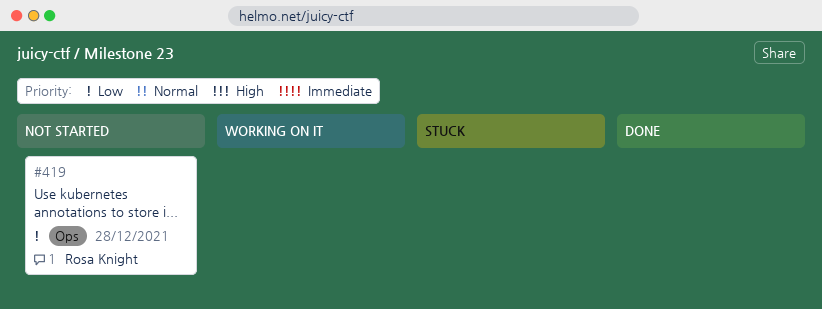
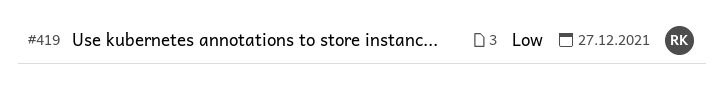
#419, due: Dec 28 -> Dec 27

